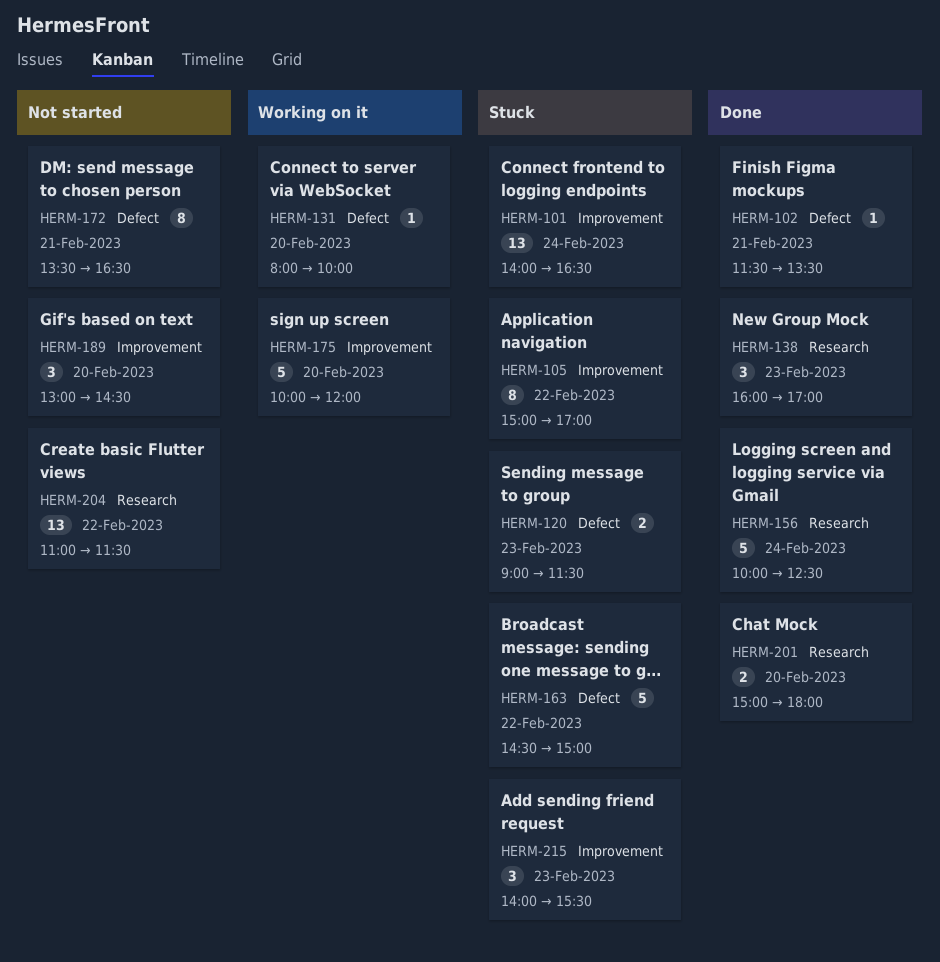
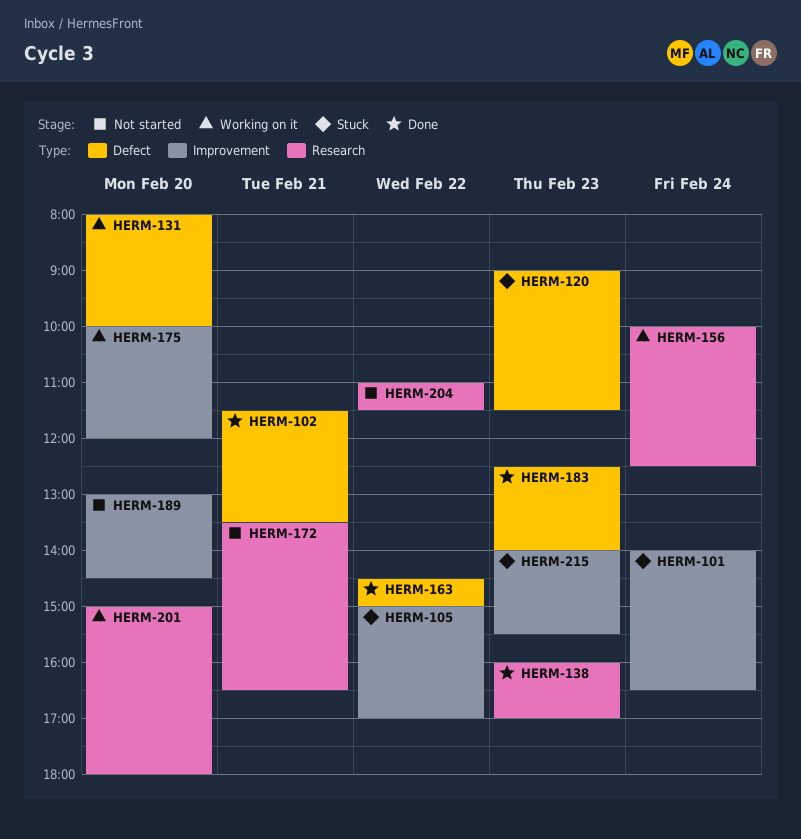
HERM-156, status: Done -> Working on it
HERM-163, status: Stuck -> Done
HERM-172, label: Defect -> Research
HERM-183: none -> present
HERM-201, status: Done -> Working on it

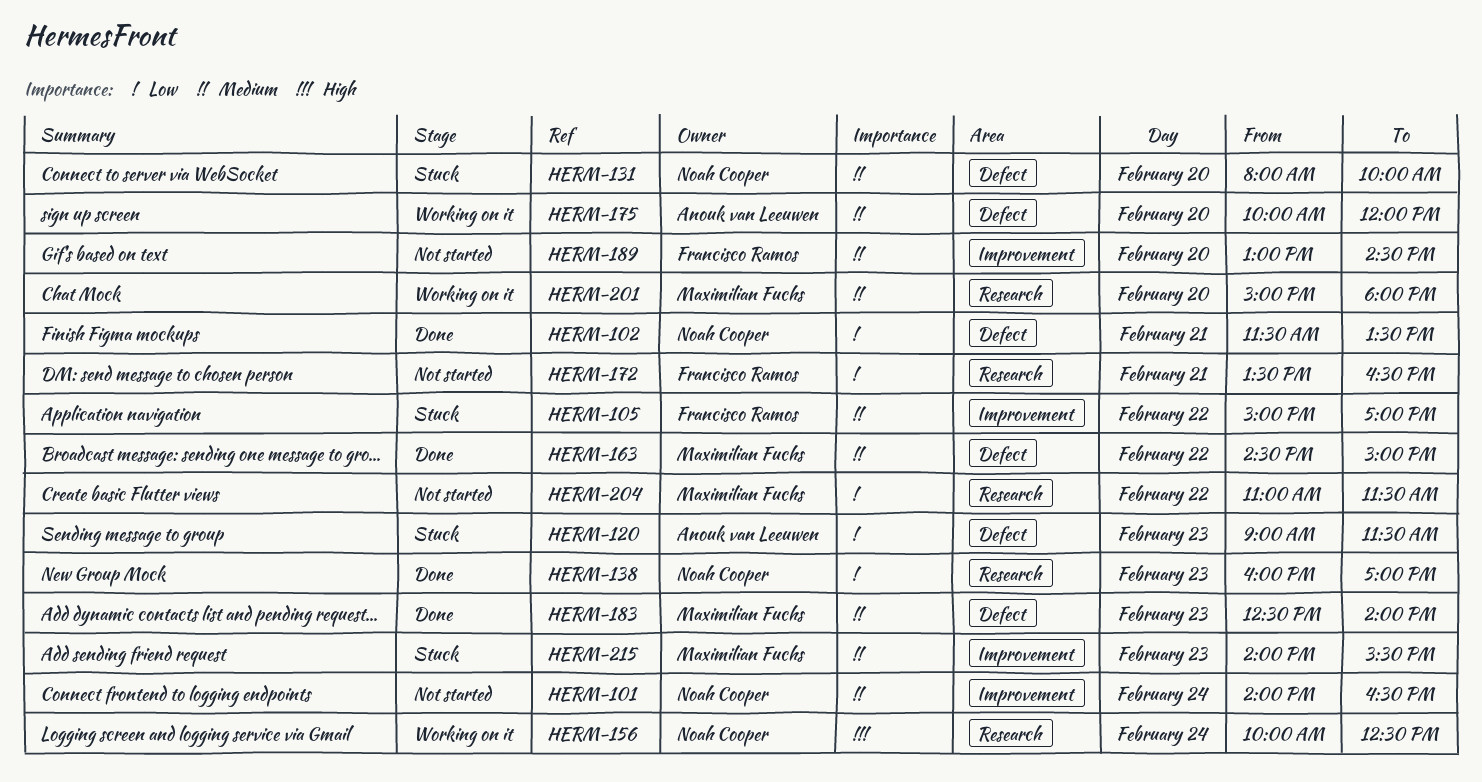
HERM-101, status: Stuck -> Not started
HERM-131, status: Working on it -> Stuck
HERM-175, label: Improvement -> Defect

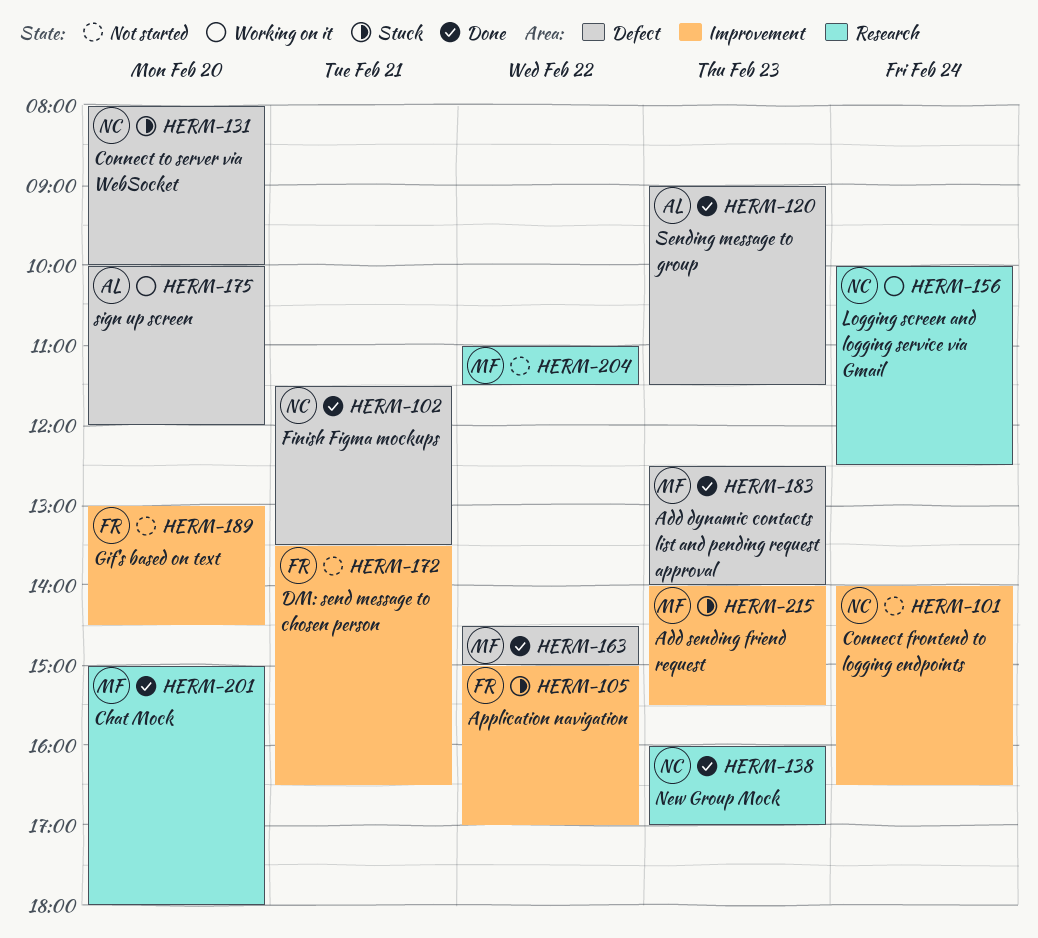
HERM-120, status: Stuck -> Done
HERM-172, label: Research -> Improvement
HERM-201, status: Working on it -> Done

